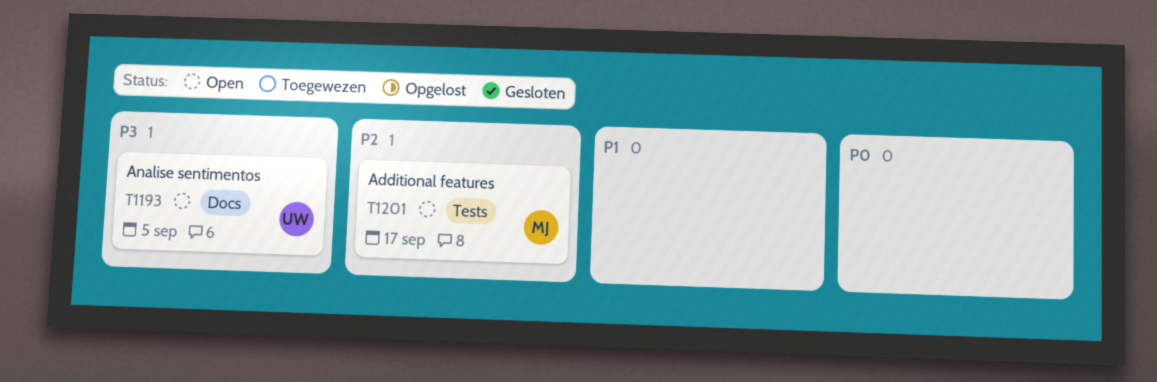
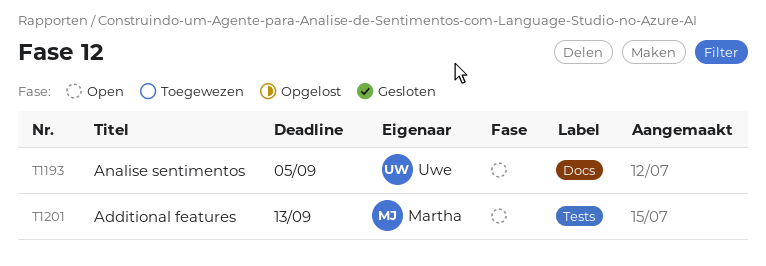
T1201, due: Sep 17 -> Sep 13

